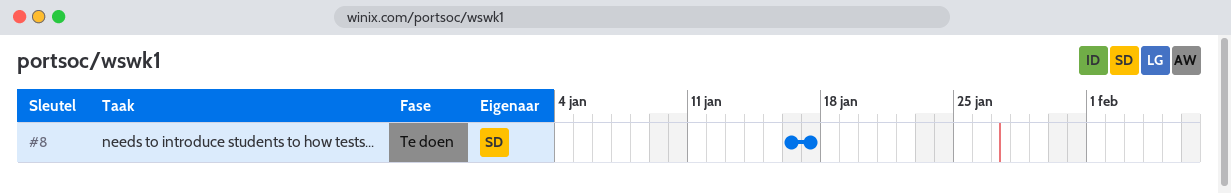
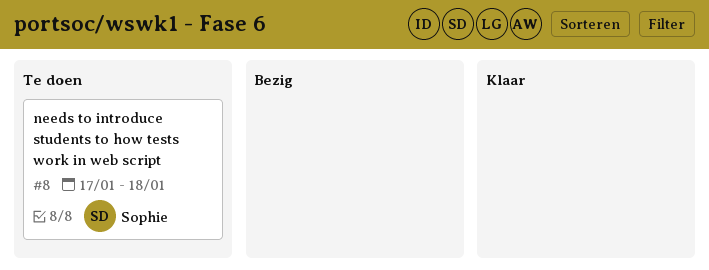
#8, start: Jan 16 -> Jan 17
#8, due: Jan 17 -> Jan 18

